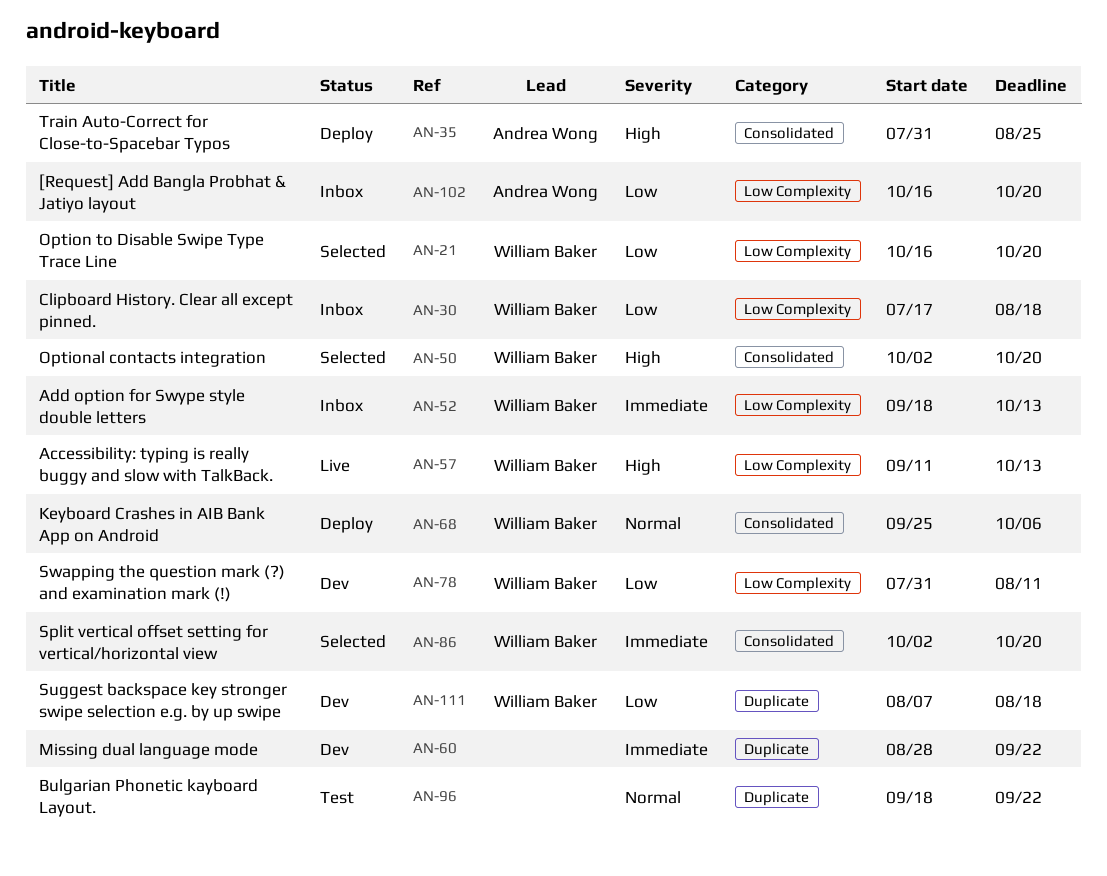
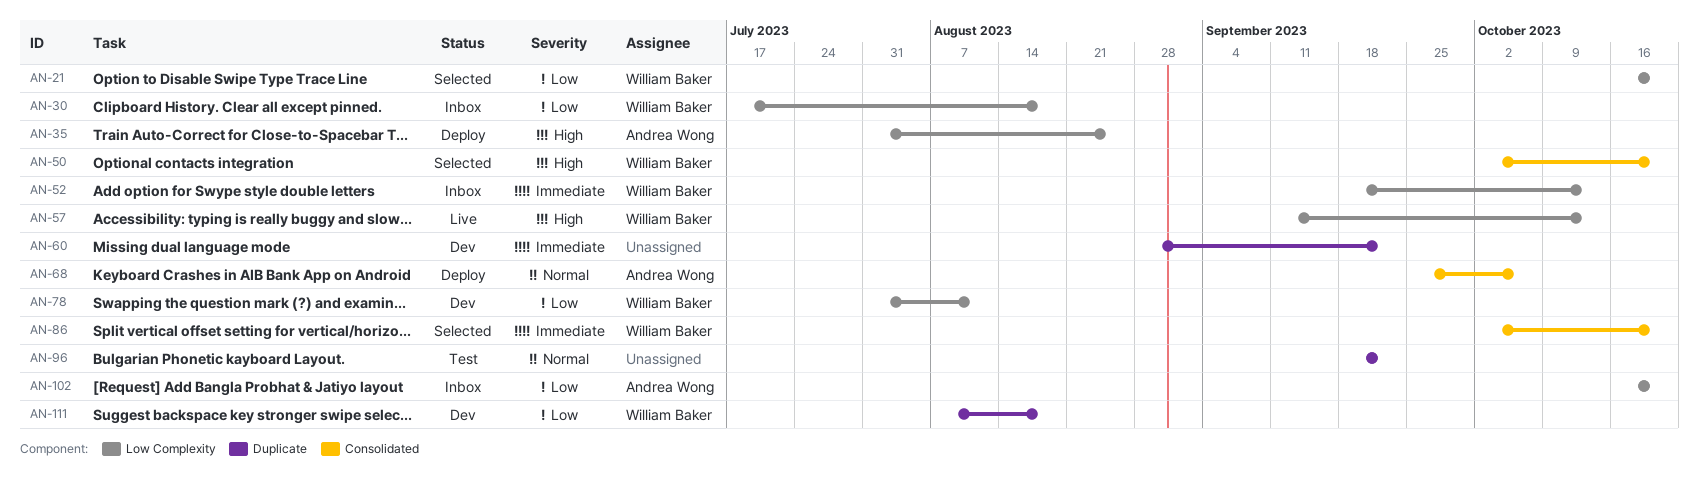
AN-35, label: Consolidated -> Low Complexity
AN-68, owner: William Baker -> Andrea Wong

